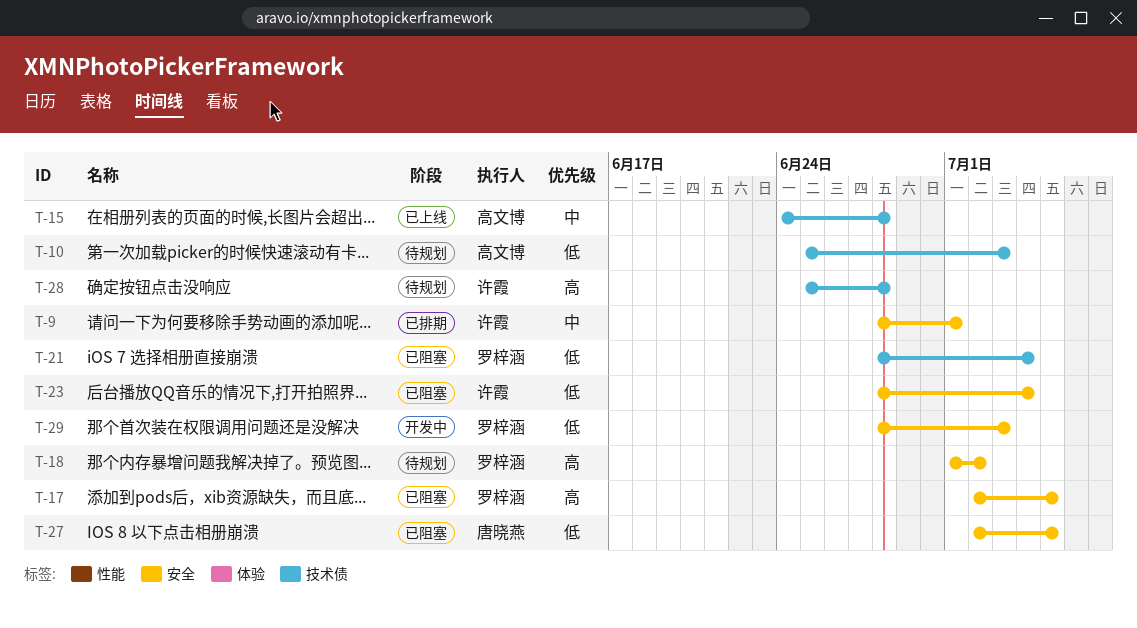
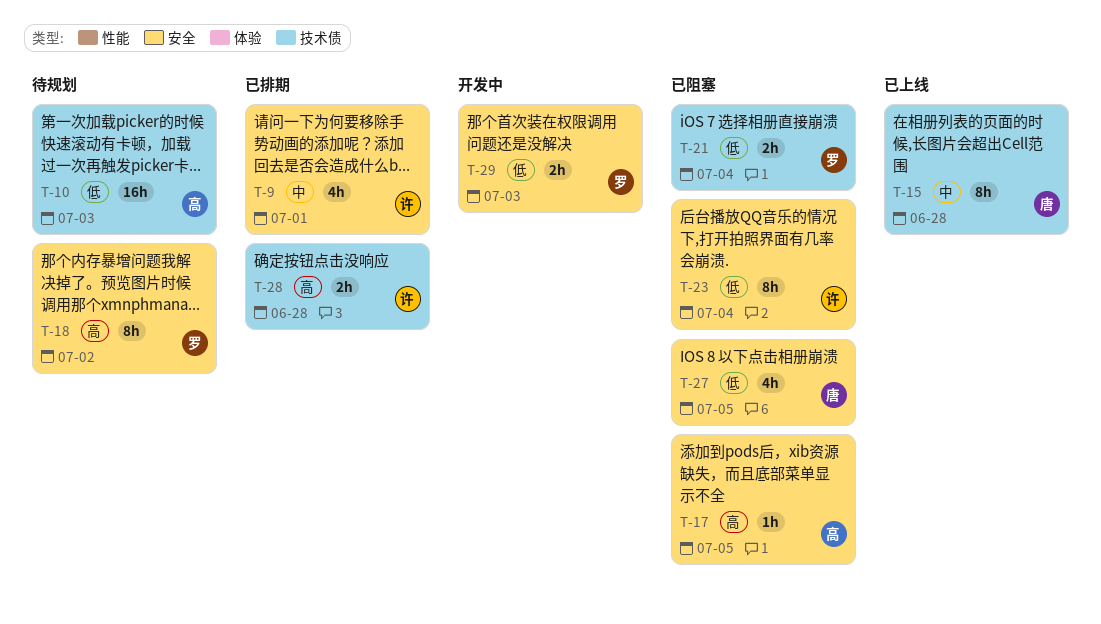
T-15, owner: 高文博 -> 唐晓燕
T-17, owner: 罗梓涵 -> 高文博
T-28, status: 待规划 -> 已排期

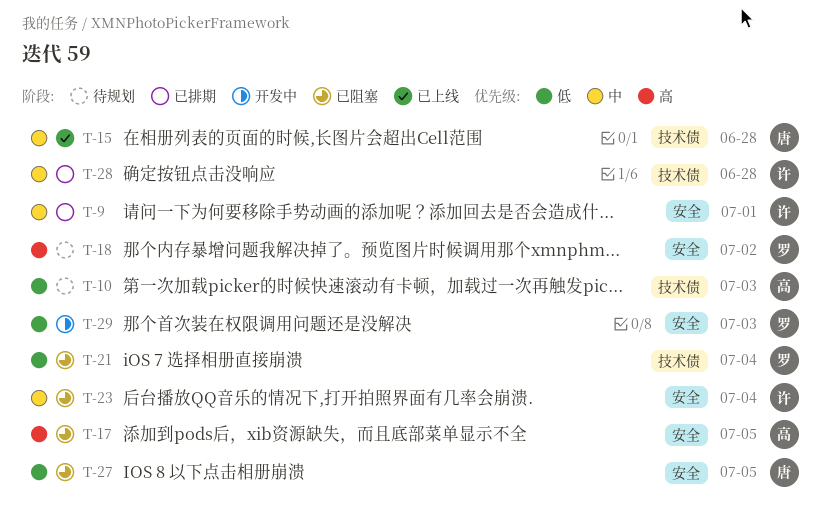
T-23, priority: 低 -> 中
T-28, priority: 高 -> 中

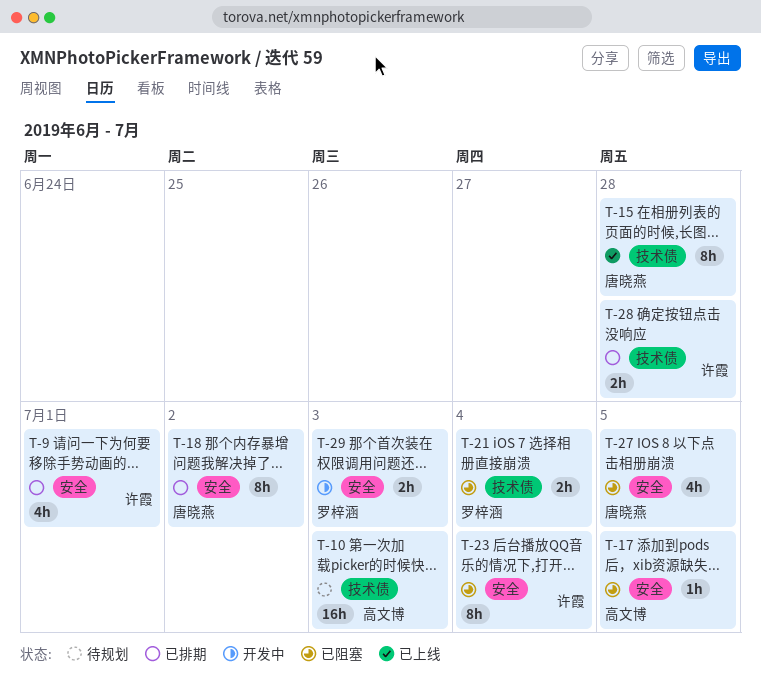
T-18, status: 待规划 -> 已排期
T-18, owner: 罗梓涵 -> 唐晓燕

